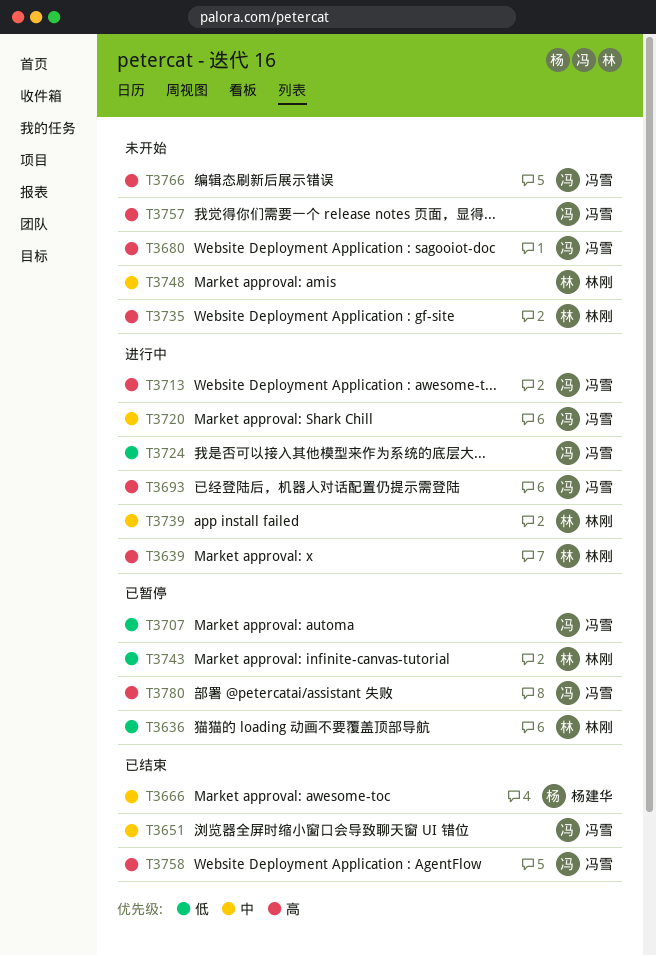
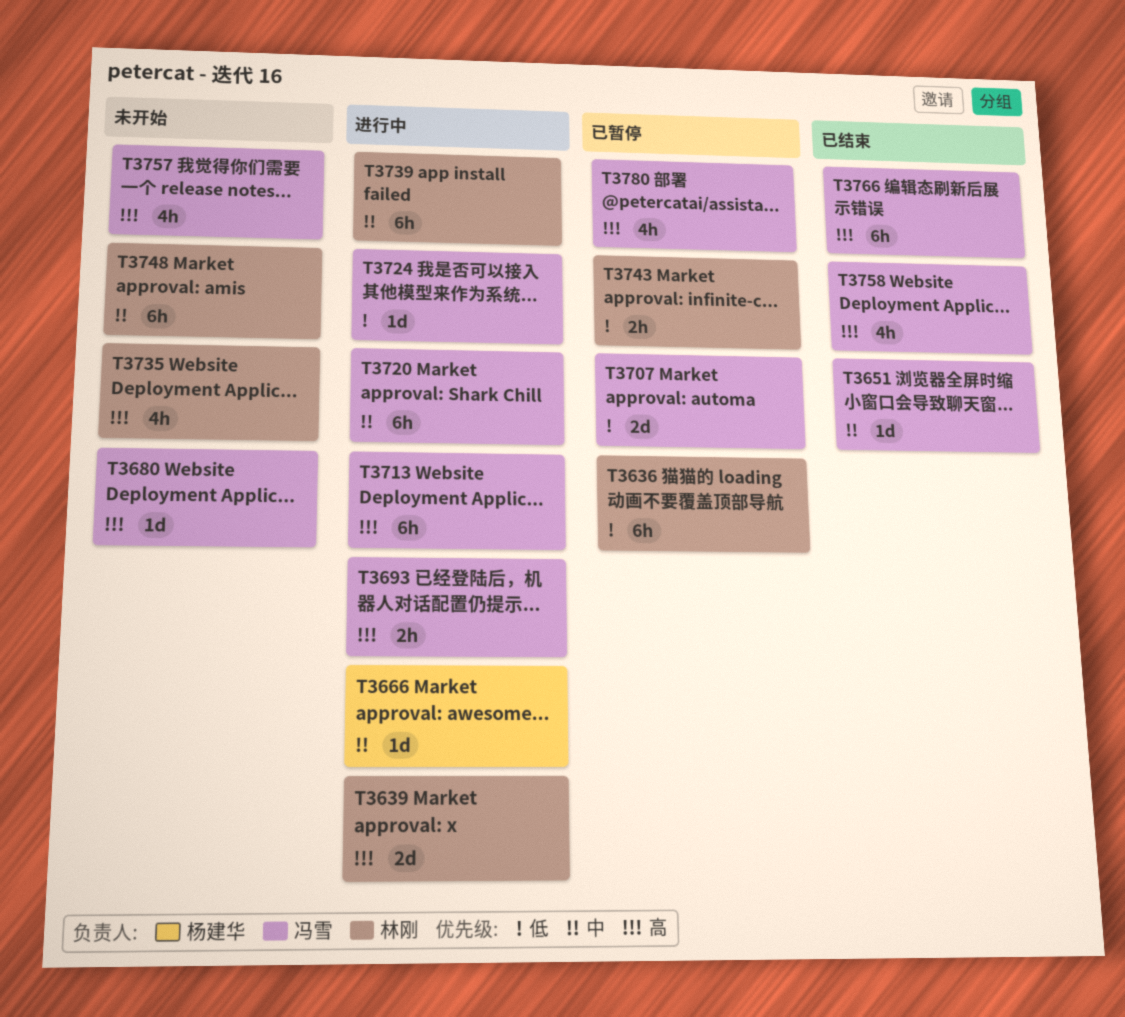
T3666, status: 已结束 -> 进行中
T3766, status: 未开始 -> 已结束

